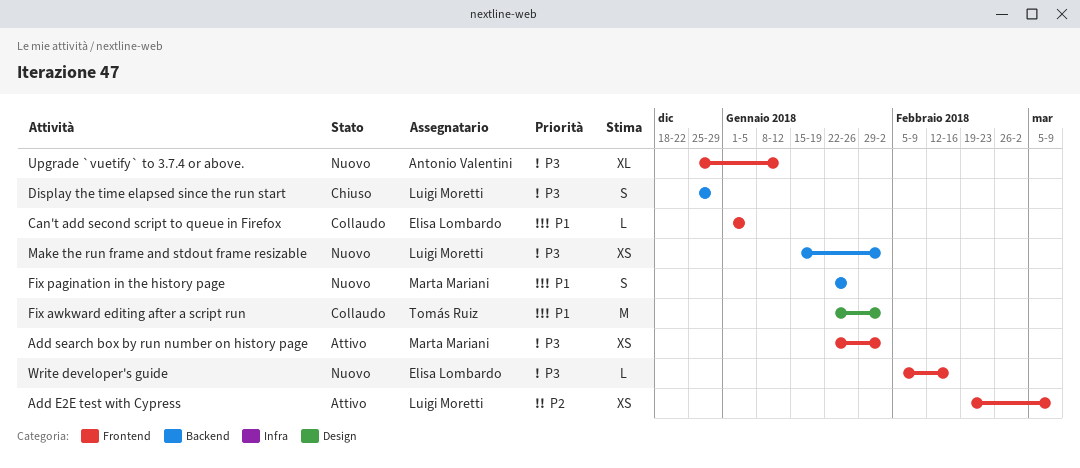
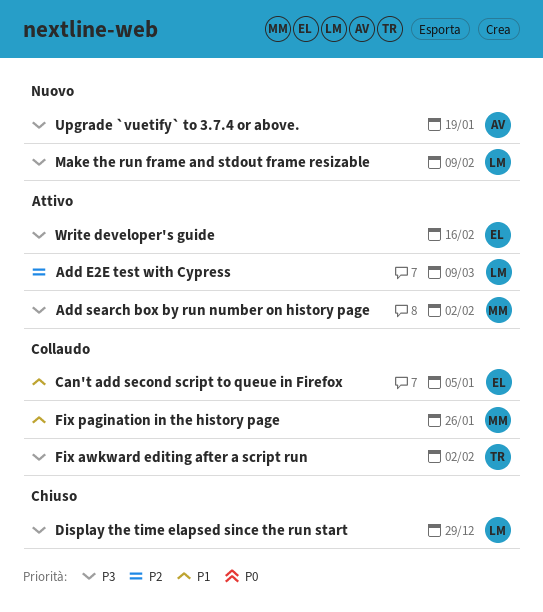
Fix awkward editing after a script run, priority: P1 -> P3
Fix pagination in the history page, status: Nuovo -> Collaudo
Make the run frame and stdout frame resizable, due: Feb 2 -> Feb 9
Upgrade `vuetify` to 3.7.4 or above., due: Jan 12 -> Jan 19
Write developer's guide, status: Nuovo -> Attivo

